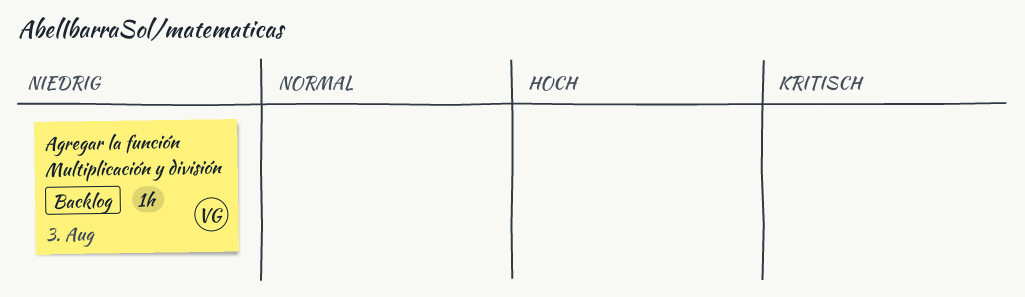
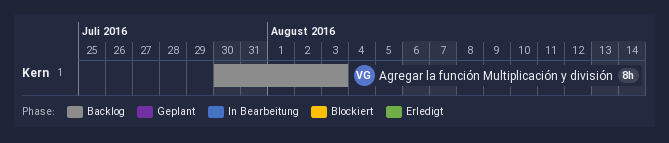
Agregar la función Multiplicación y división, estimate: 1h -> 8h

